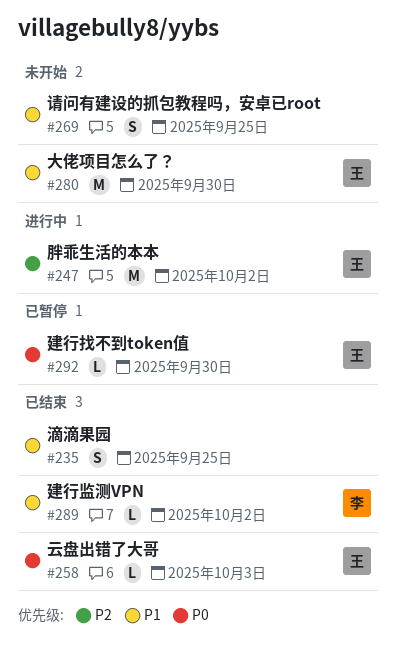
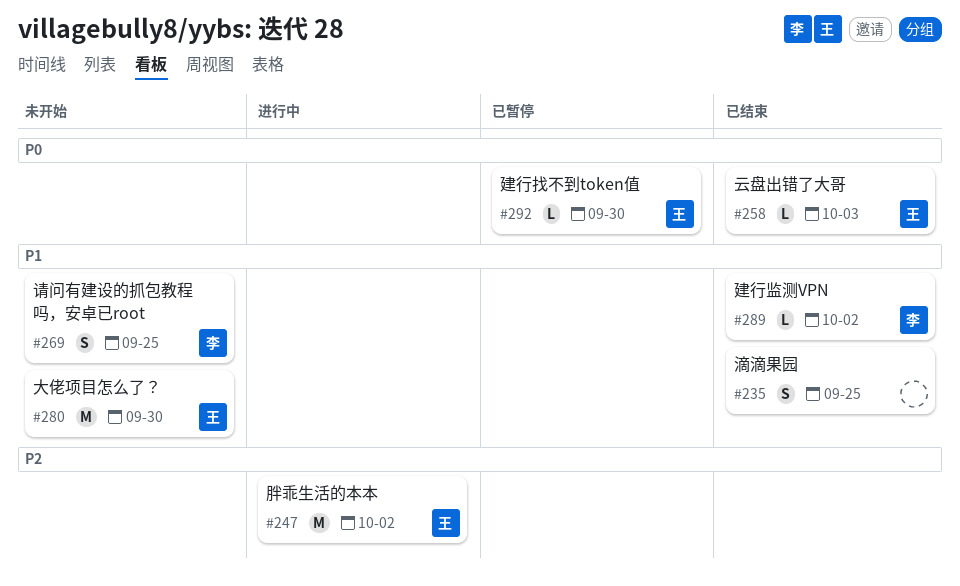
#269, owner: none -> 李

